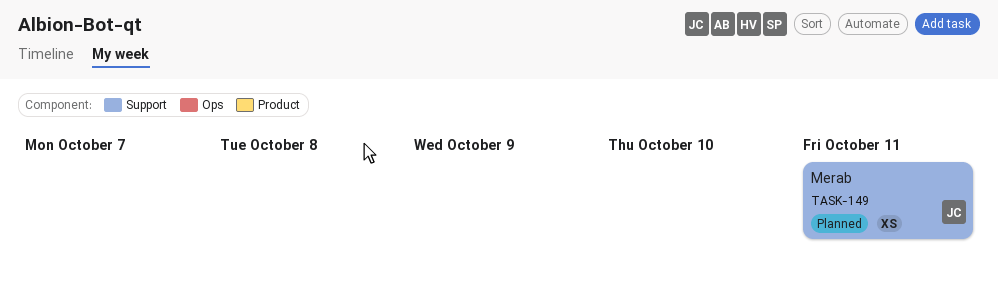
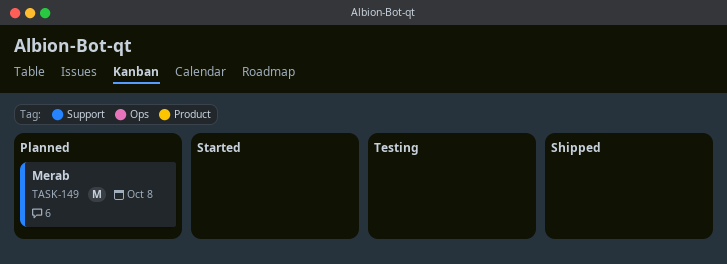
TASK-149, estimate: XS -> M
TASK-149, due: Oct 11 -> Oct 8

